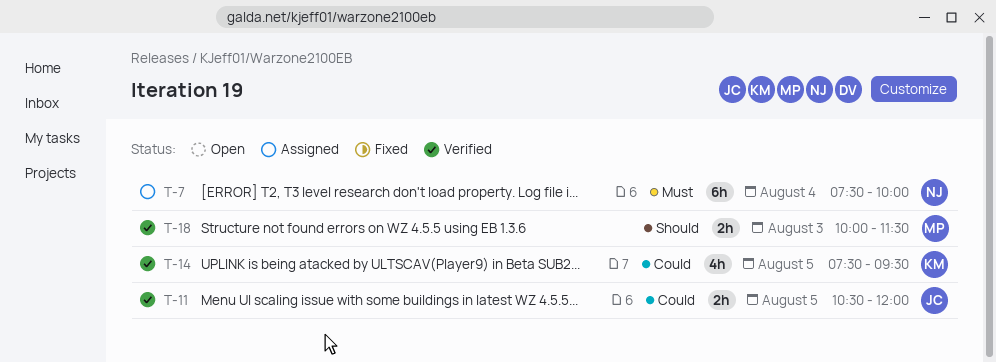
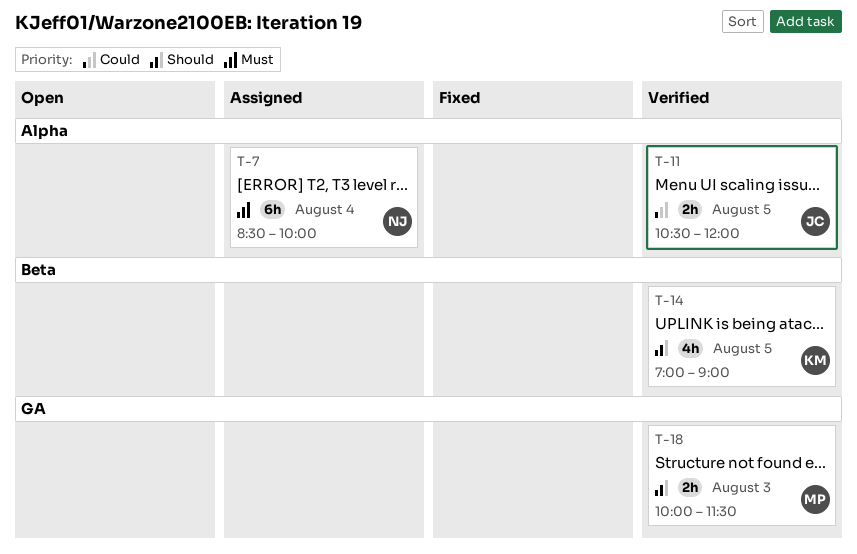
T-7, begins: 07:30 -> 08:30
T-14, priority: Could -> Should
T-14, begins: 07:30 -> 07:00
T-14, ends: 09:30 -> 09:00

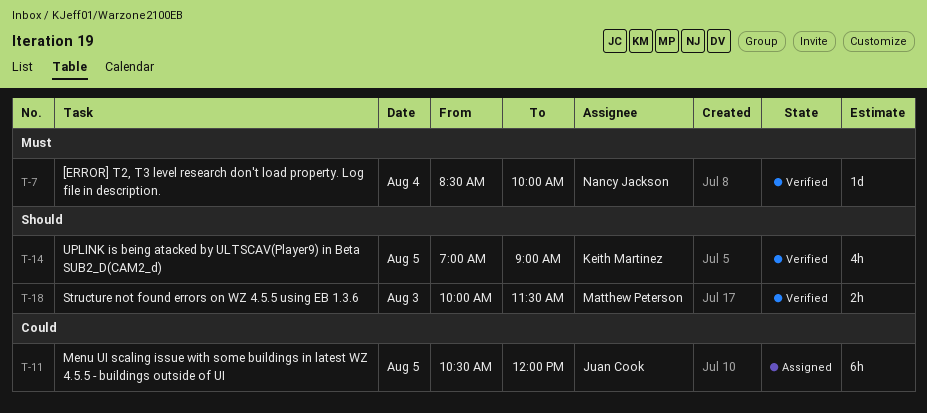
T-7, status: Assigned -> Verified
T-7, estimate: 6h -> 1d
T-11, status: Verified -> Assigned
T-11, estimate: 2h -> 6h

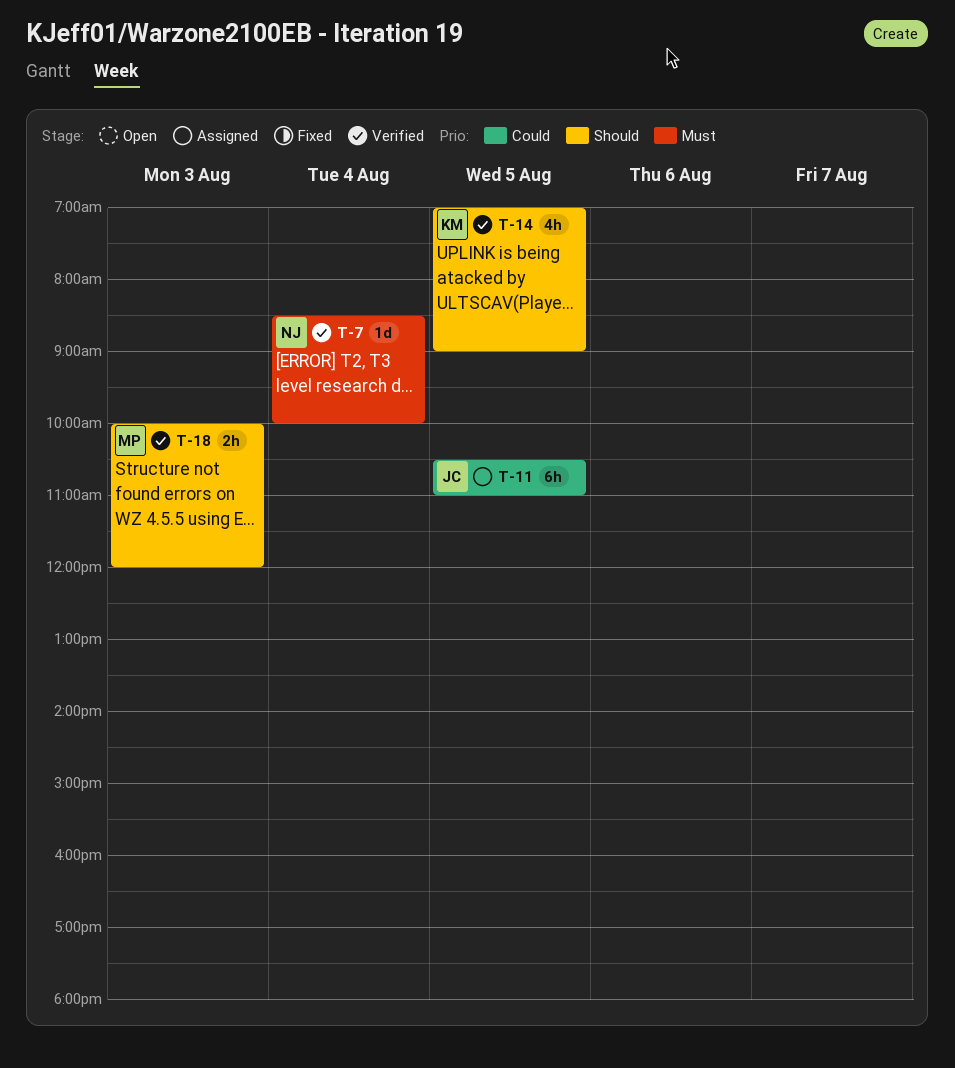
T-11, ends: 12:00 -> 11:00
T-18, ends: 11:30 -> 12:00

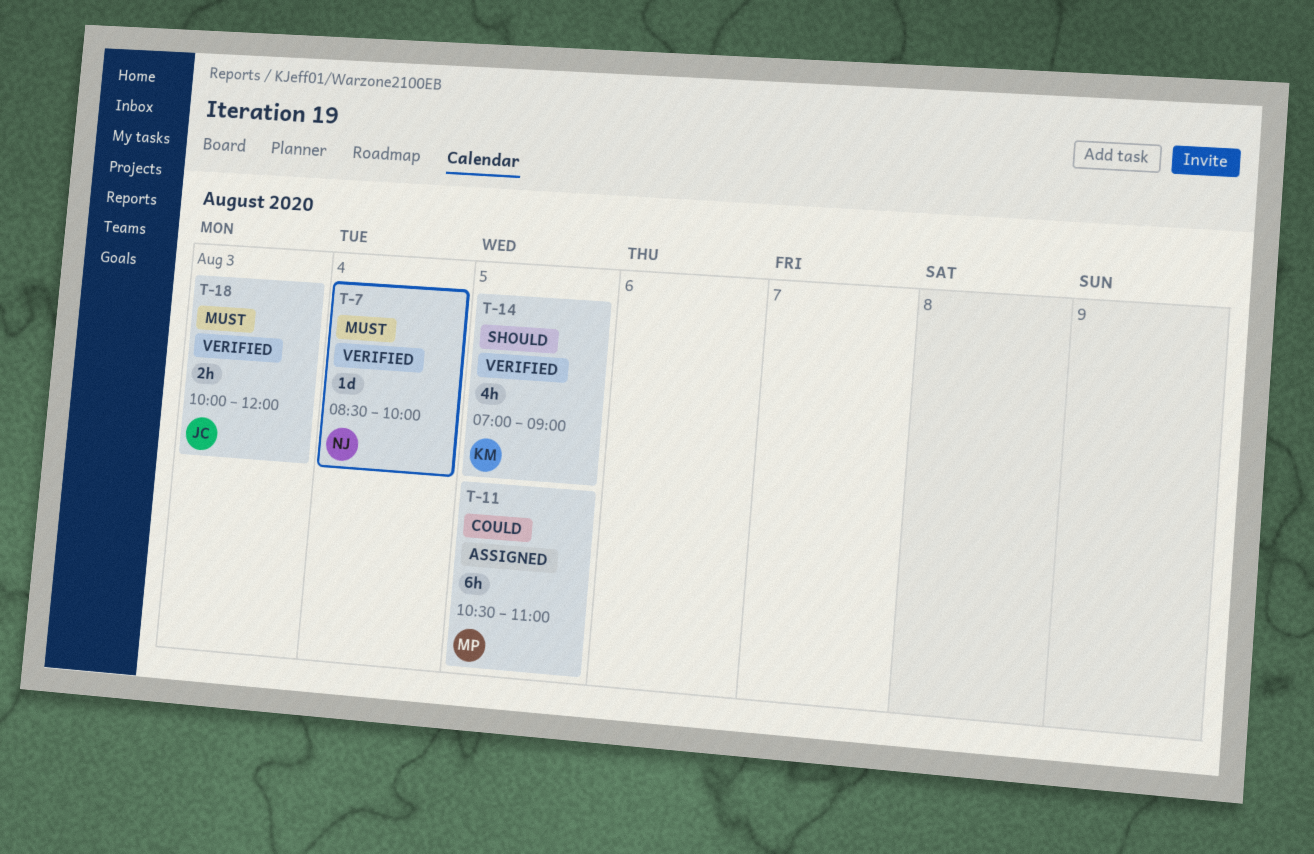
T-11, owner: JC -> MP
T-18, owner: MP -> JC
T-18, priority: Should -> Must

